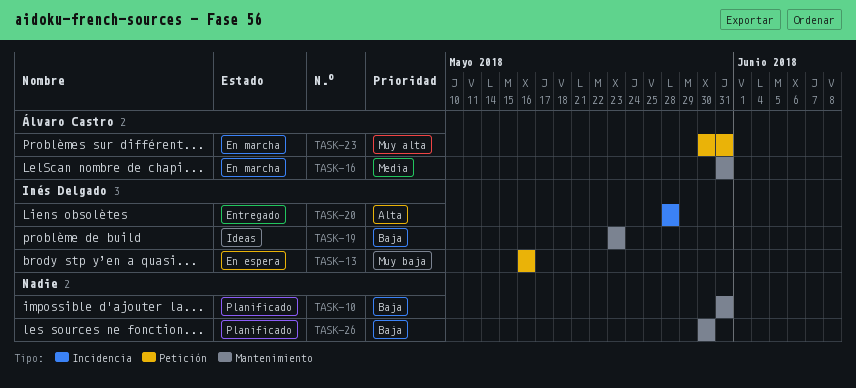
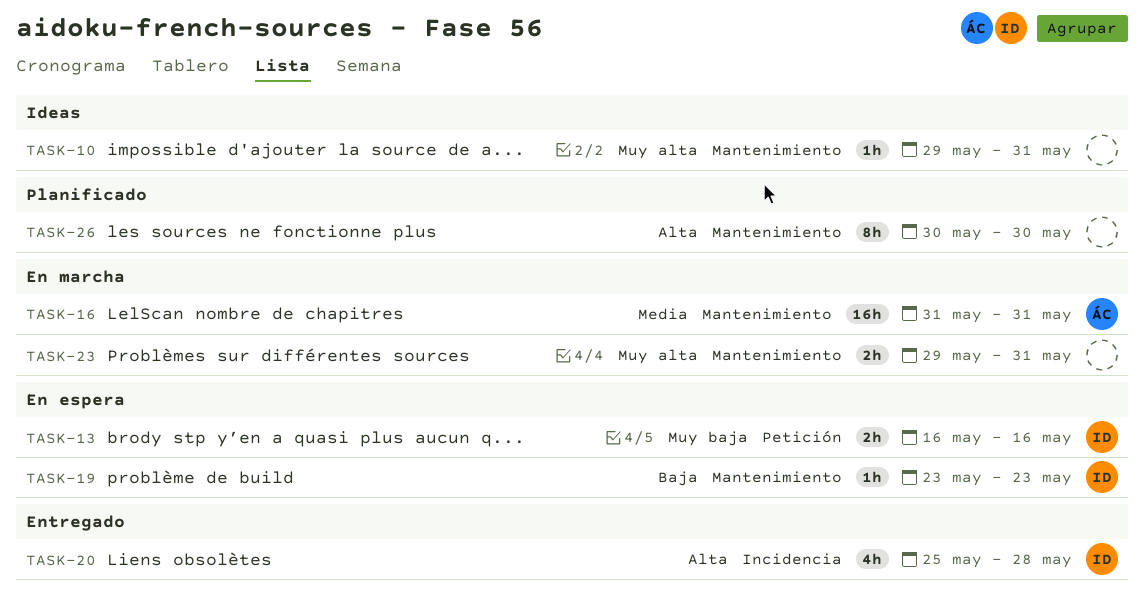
TASK-10, status: Planificado -> Ideas
TASK-10, priority: Baja -> Muy alta
TASK-10, start: May 31 -> May 29
TASK-19, status: Ideas -> En espera
TASK-20, start: May 28 -> May 25
TASK-23, owner: Álvaro Castro -> none
TASK-23, label: Petición -> Mantenimiento
TASK-23, start: May 30 -> May 29
TASK-26, priority: Baja -> Alta

